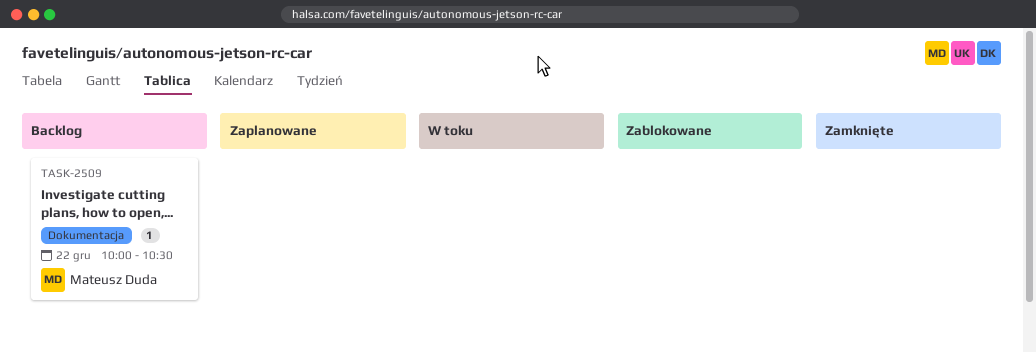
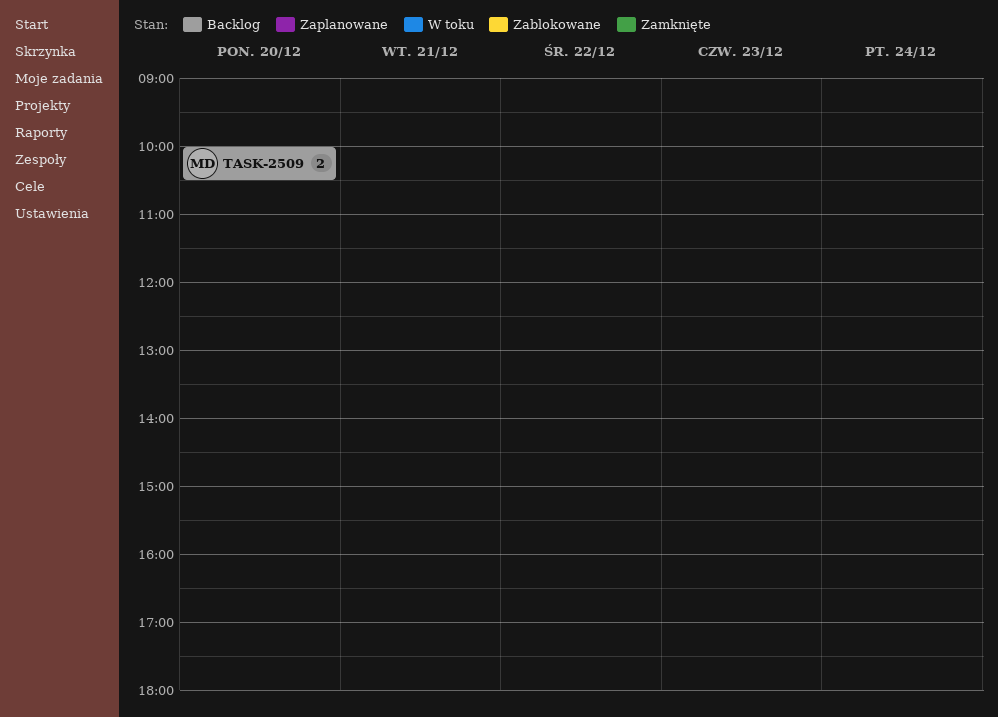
TASK-2509, estimate: 1 -> 2
TASK-2509, day: Dec 22 -> Dec 20

